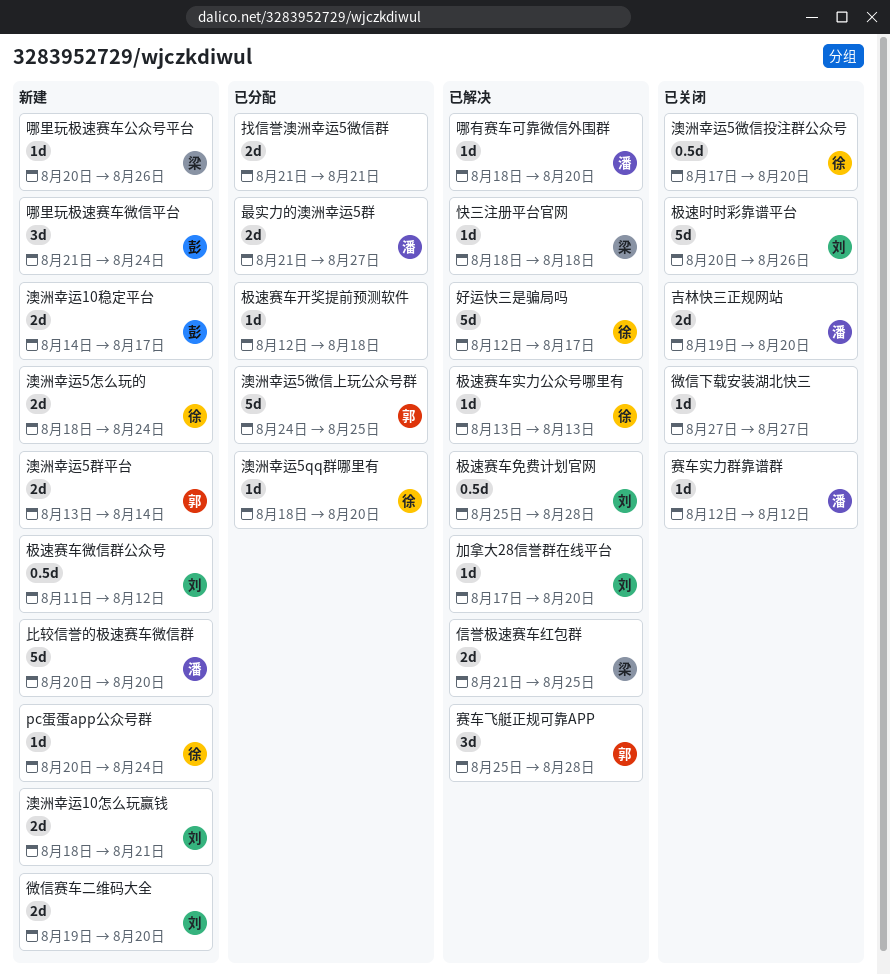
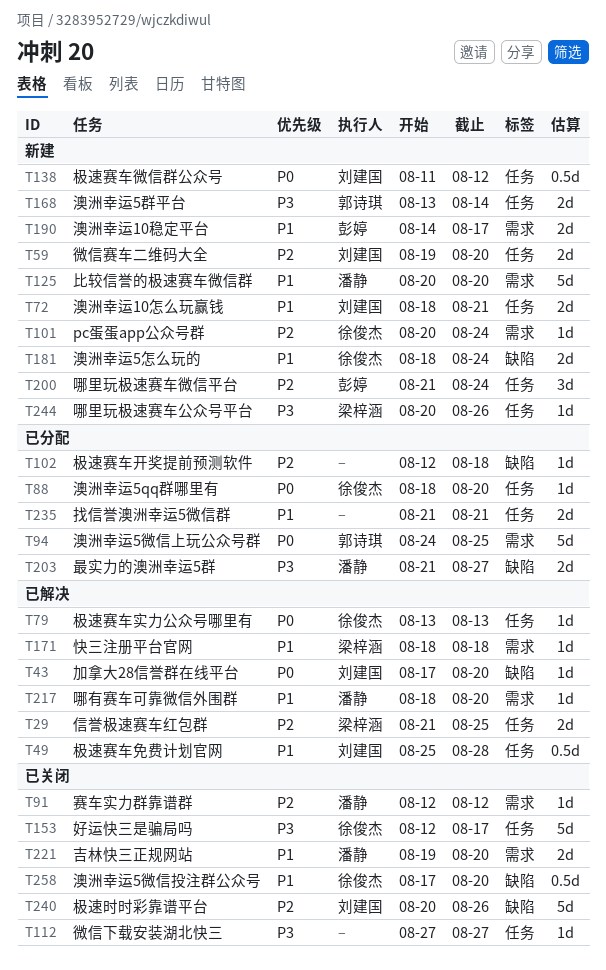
好运快三是骗局吗, status: 已解决 -> 已关闭
赛车飞艇正规可靠APP: present -> none

